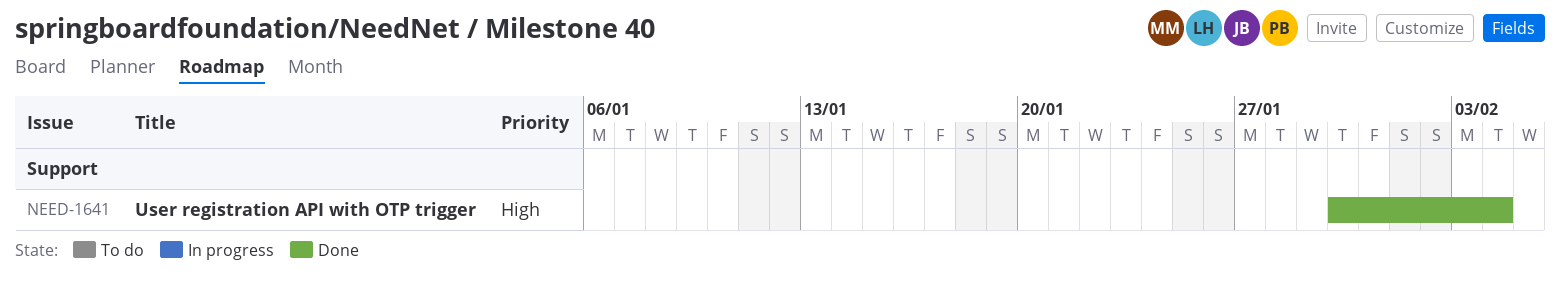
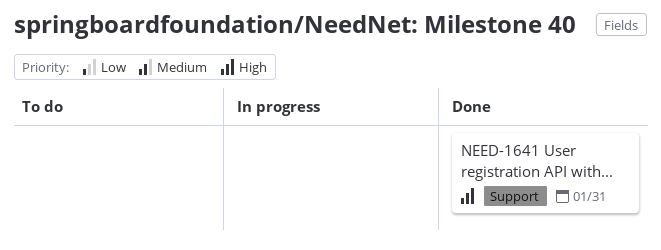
NEED-1641, due: Feb 4 -> Jan 31

